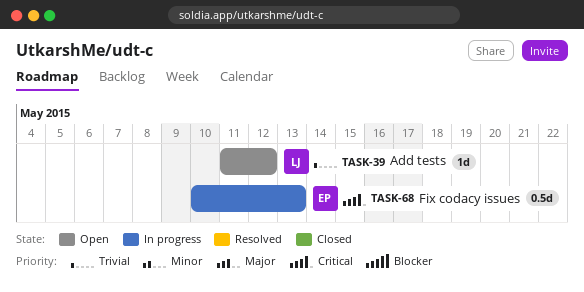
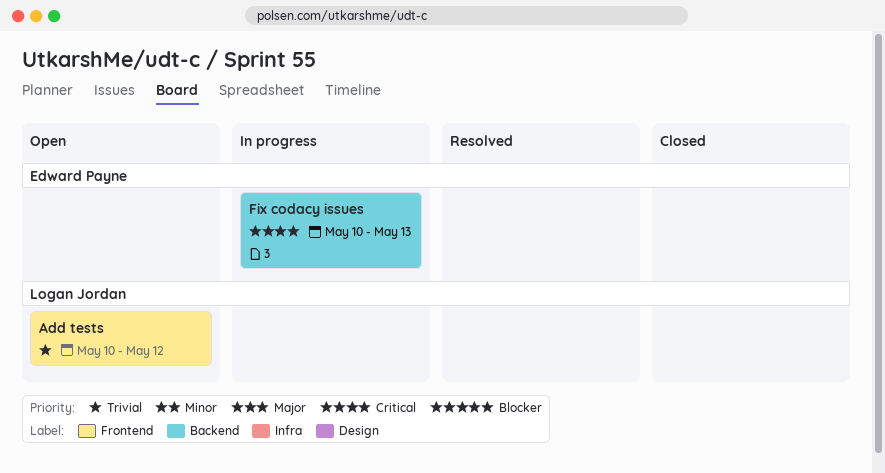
Add tests, start: May 11 -> May 10

